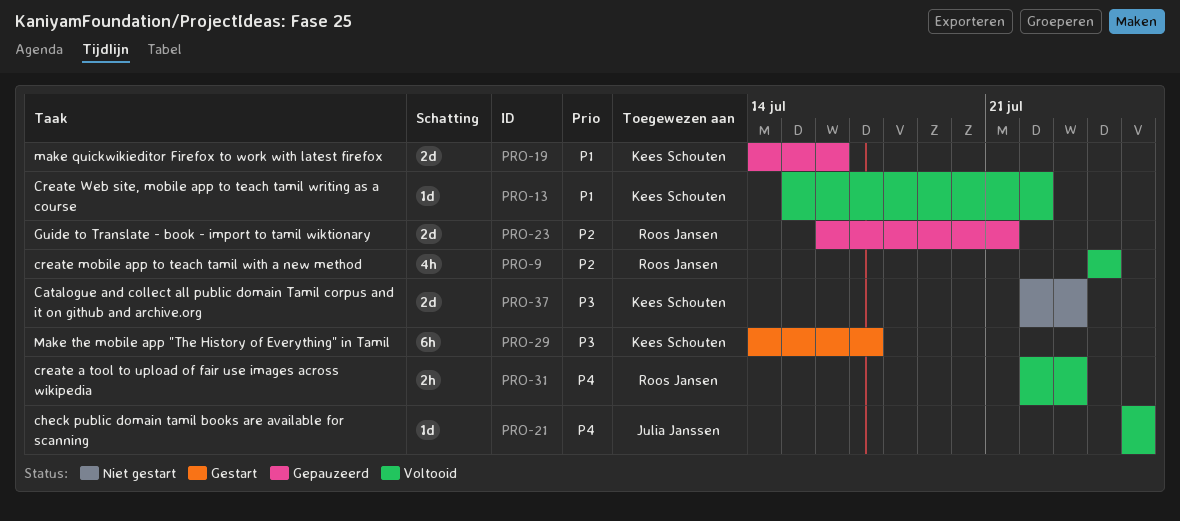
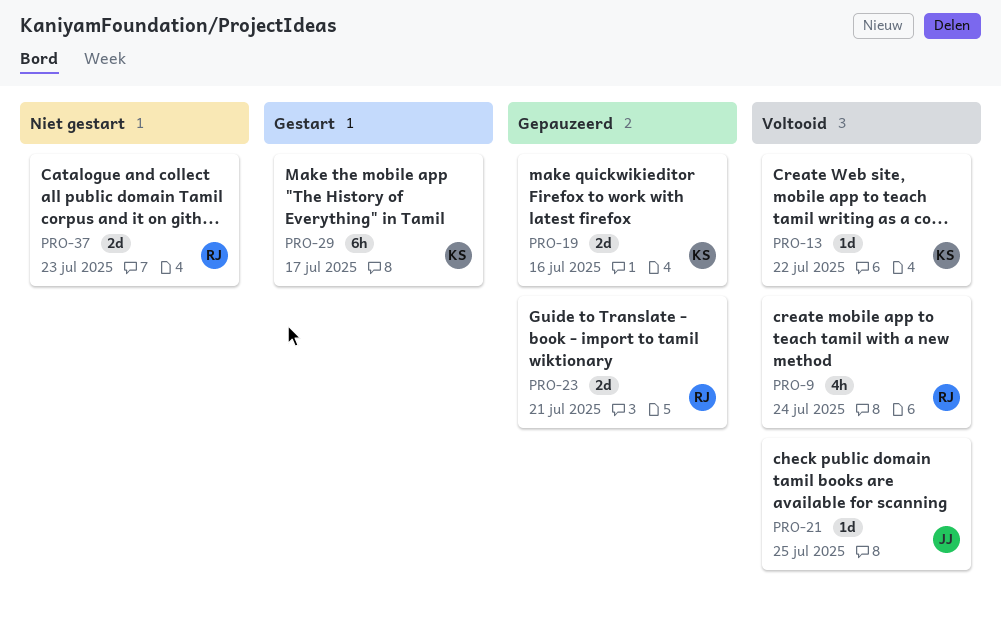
PRO-31: present -> none
PRO-37, owner: Kees Schouten -> Roos Jansen

